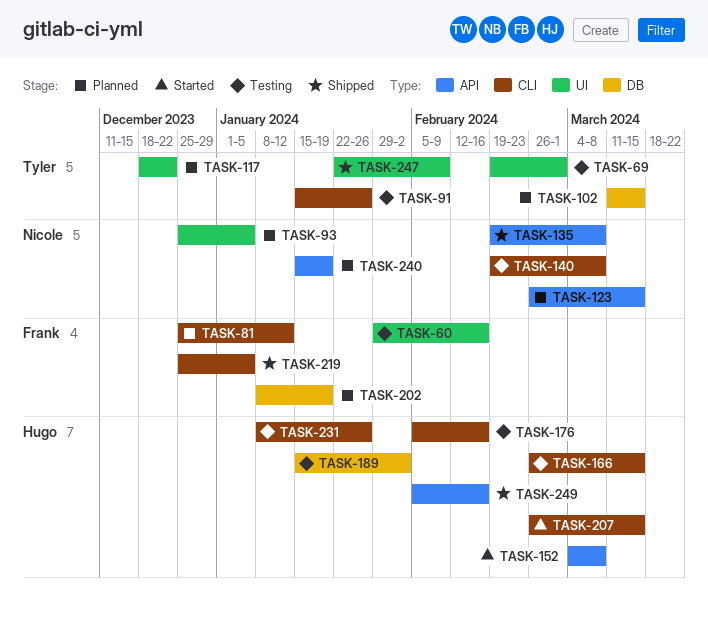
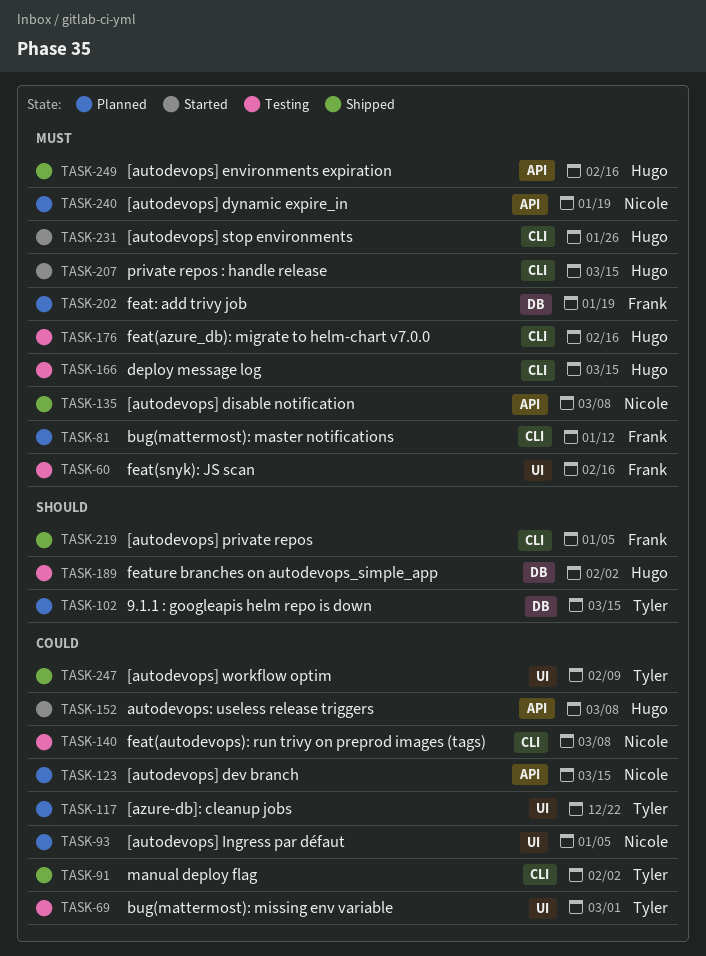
TASK-91, status: Testing -> Shipped
TASK-91, due: Jan 26 -> Feb 2
TASK-231, status: Testing -> Started

